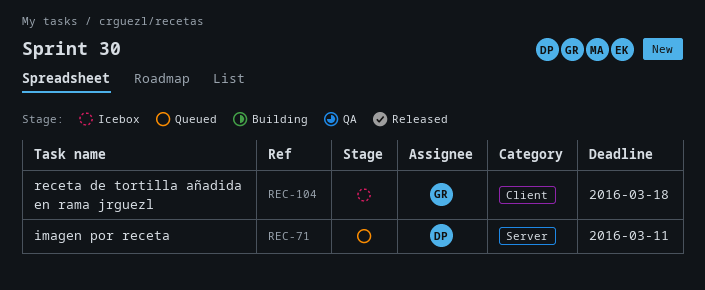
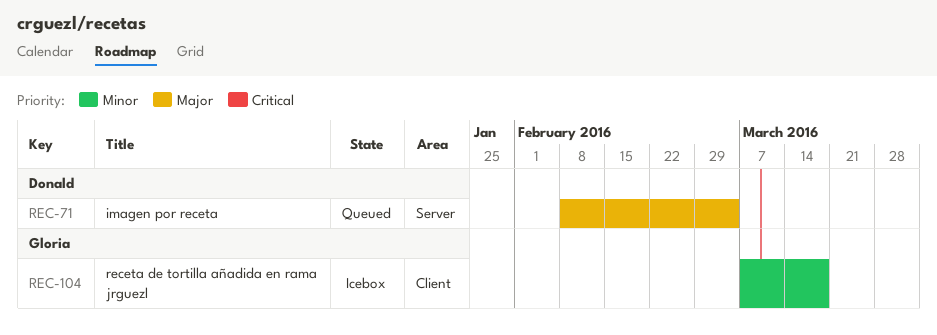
REC-71, due: Mar 11 -> Mar 4

